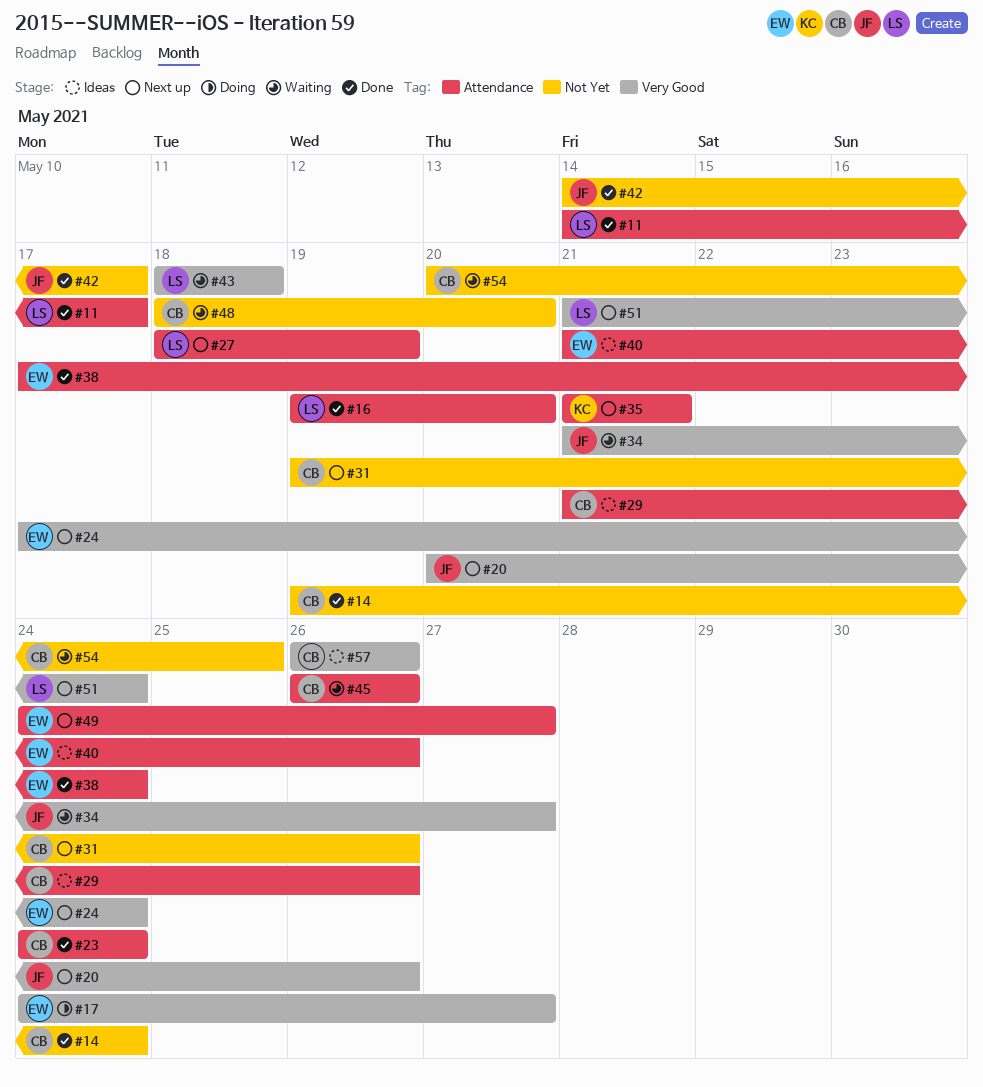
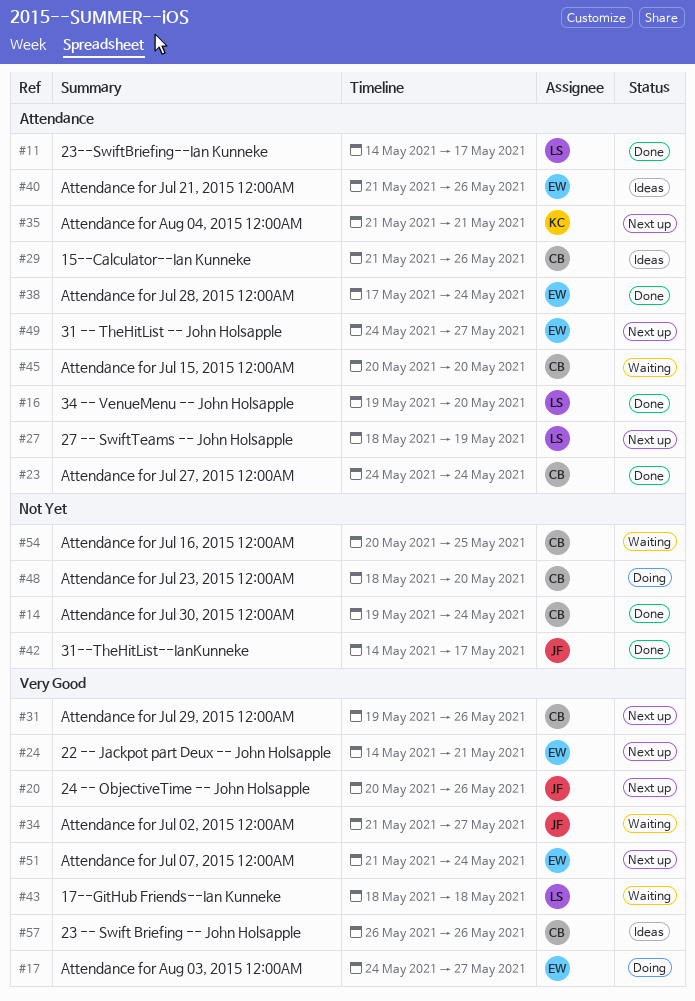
#24, start: May 17 -> May 14
#24, due: May 24 -> May 21
#31, label: Not Yet -> Very Good
#45, start: May 26 -> May 20
#45, due: May 26 -> May 20
#48, status: Waiting -> Doing
#51, owner: LS -> EW

